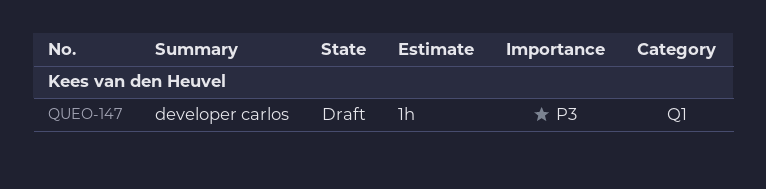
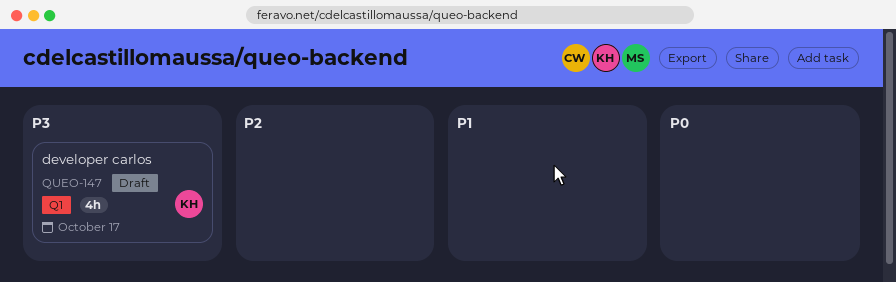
QUEO-147, estimate: 1h -> 4h

